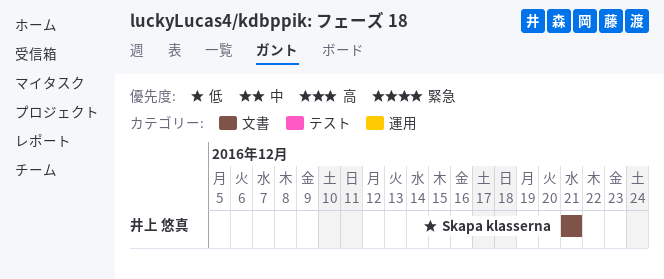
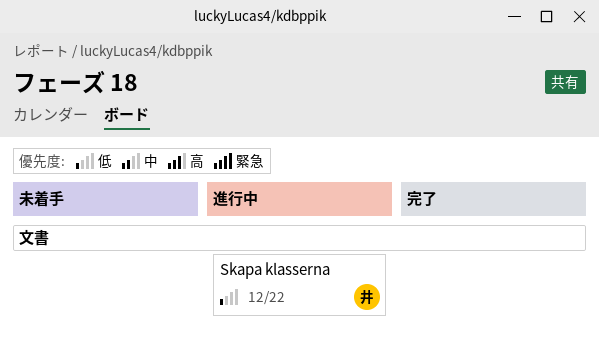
Skapa klasserna, due: Dec 21 -> Dec 22

